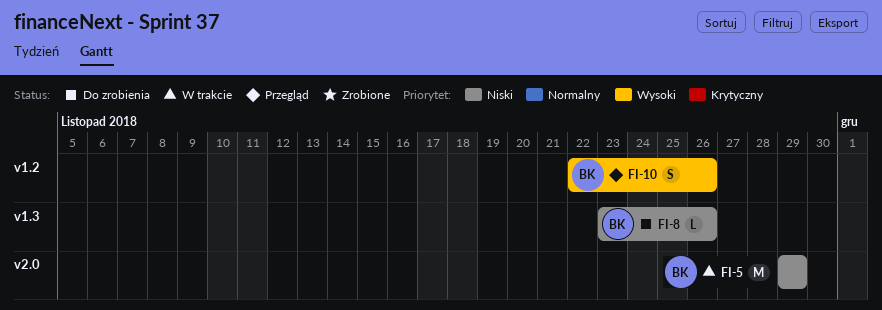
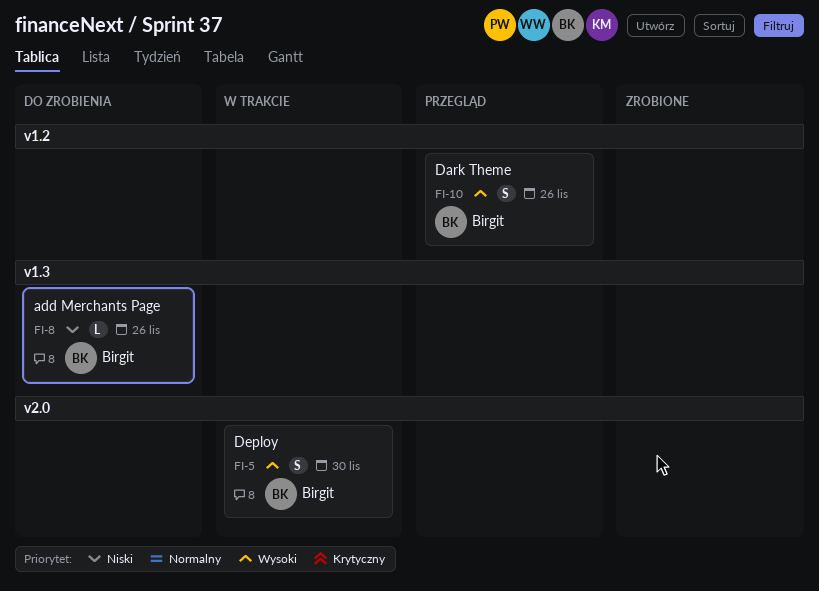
FI-5, priority: Niski -> Wysoki
FI-5, estimate: M -> S
FI-5, due: Nov 29 -> Nov 30

